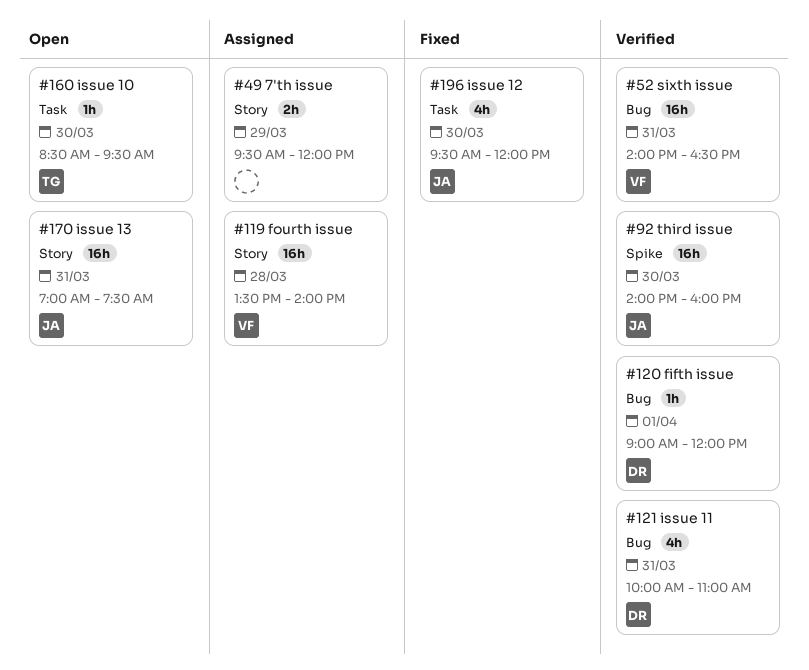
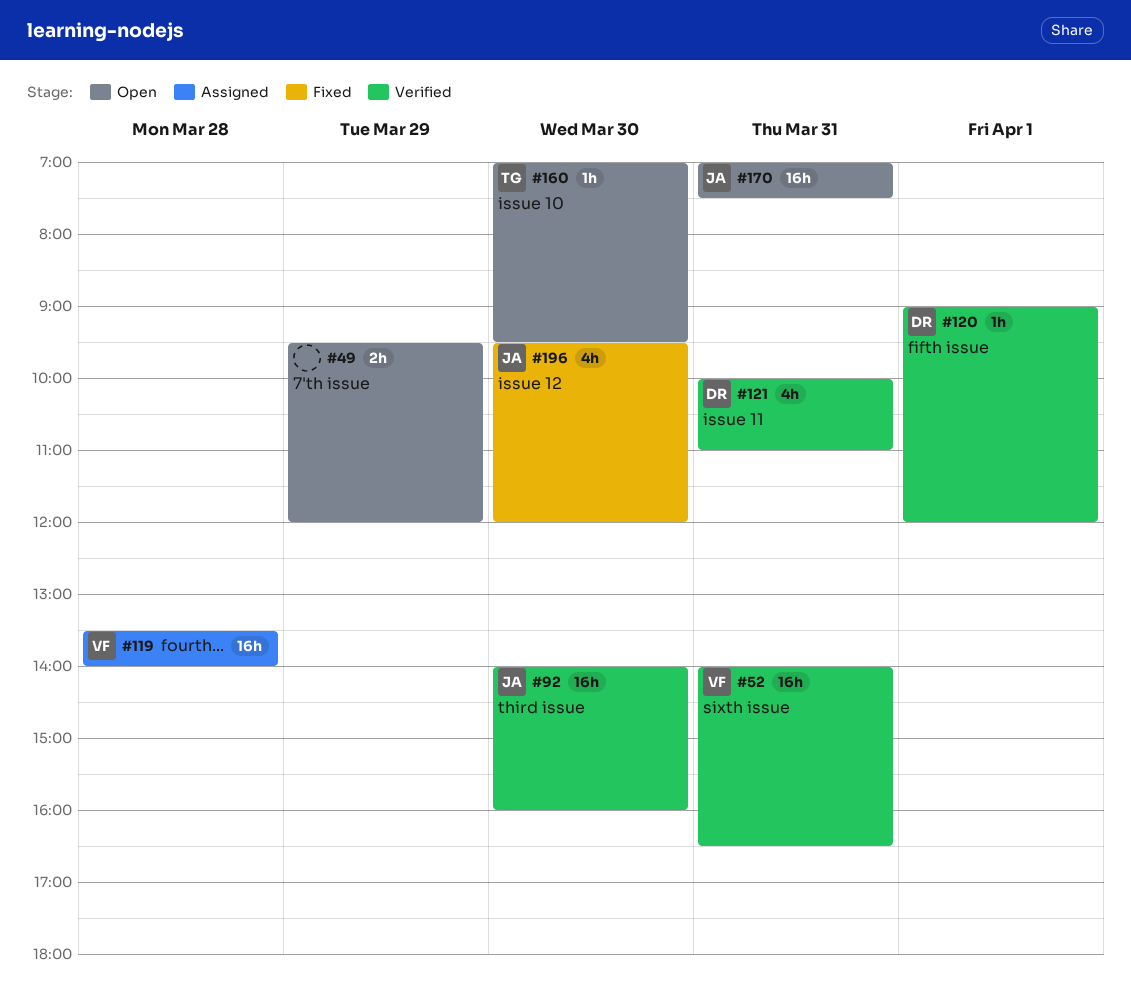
#49, status: Assigned -> Open
#160, begins: 08:30 -> 07:00

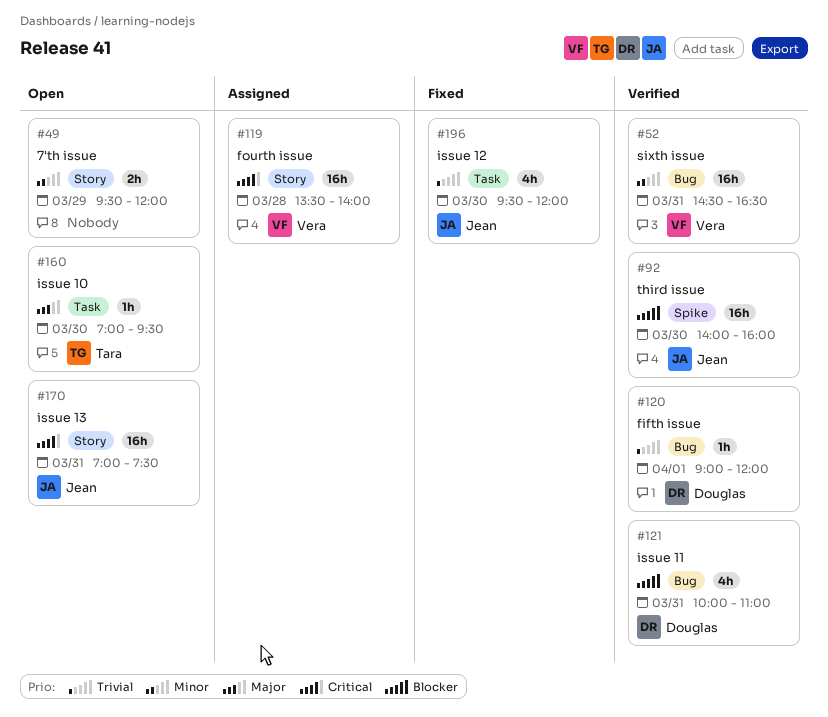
#52, begins: 14:00 -> 14:30

